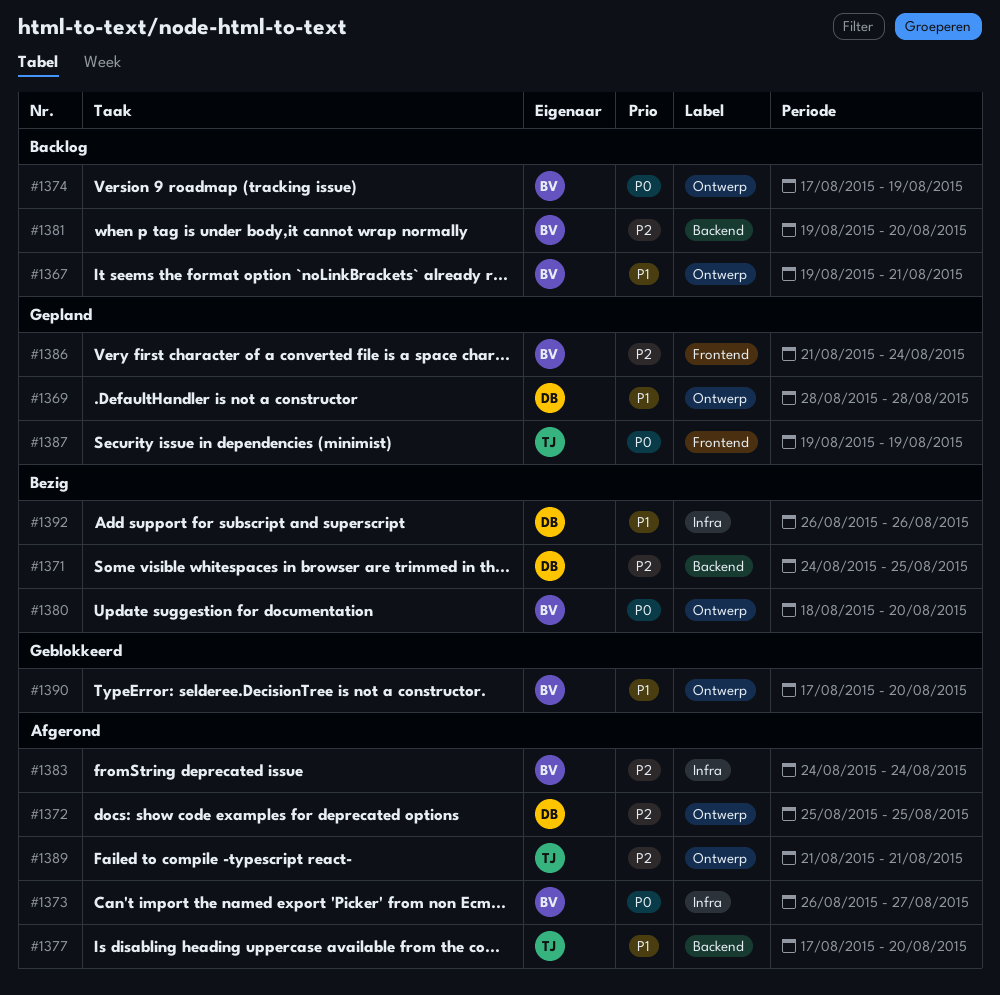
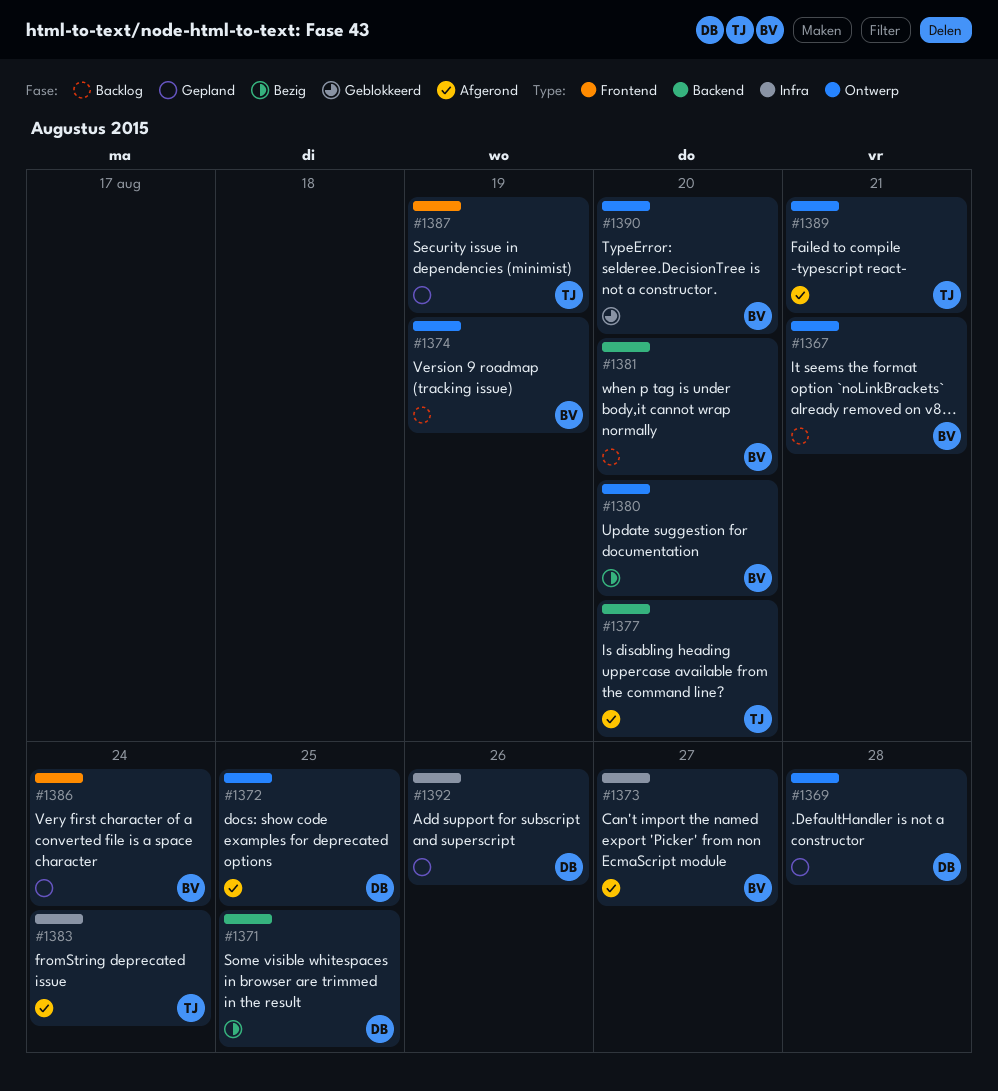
#1383, owner: BV -> TJ
#1392, status: Bezig -> Gepland

